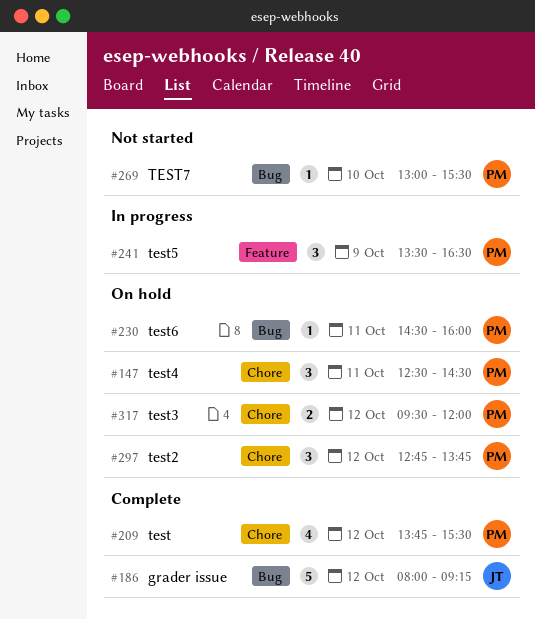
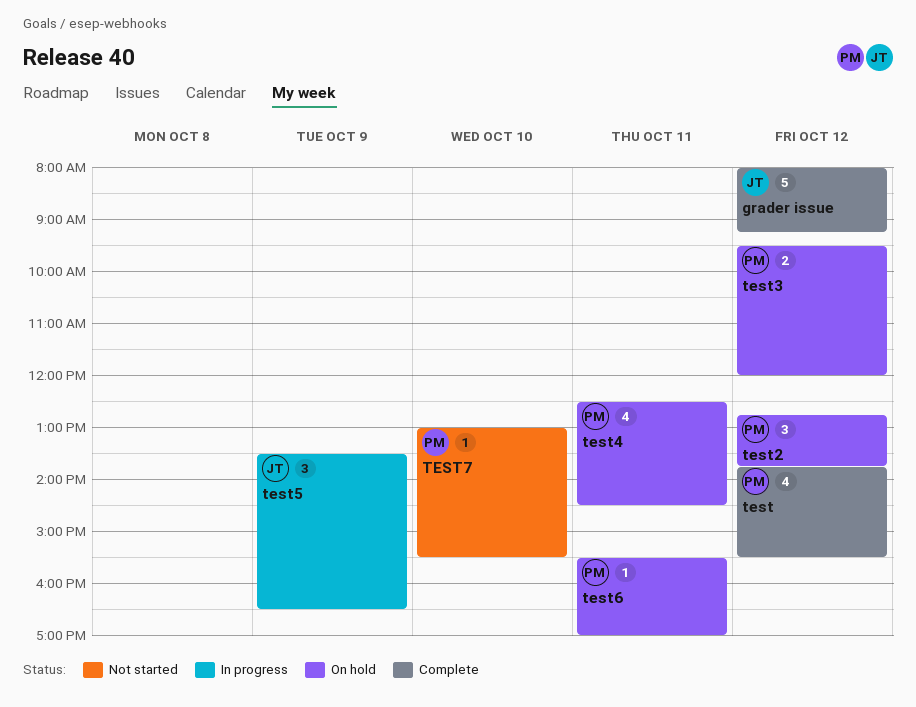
test4, estimate: 3 -> 4
test5, owner: PM -> JT
test6, begins: 14:30 -> 15:30
test6, ends: 16:00 -> 17:00

